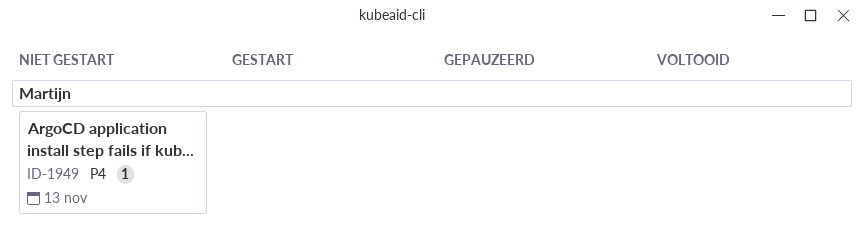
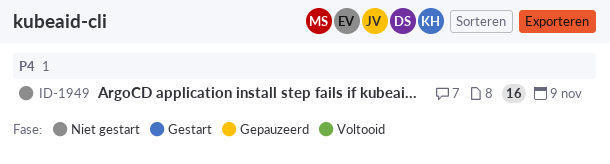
ID-1949, estimate: 1 -> 16
ID-1949, due: Nov 13 -> Nov 9

